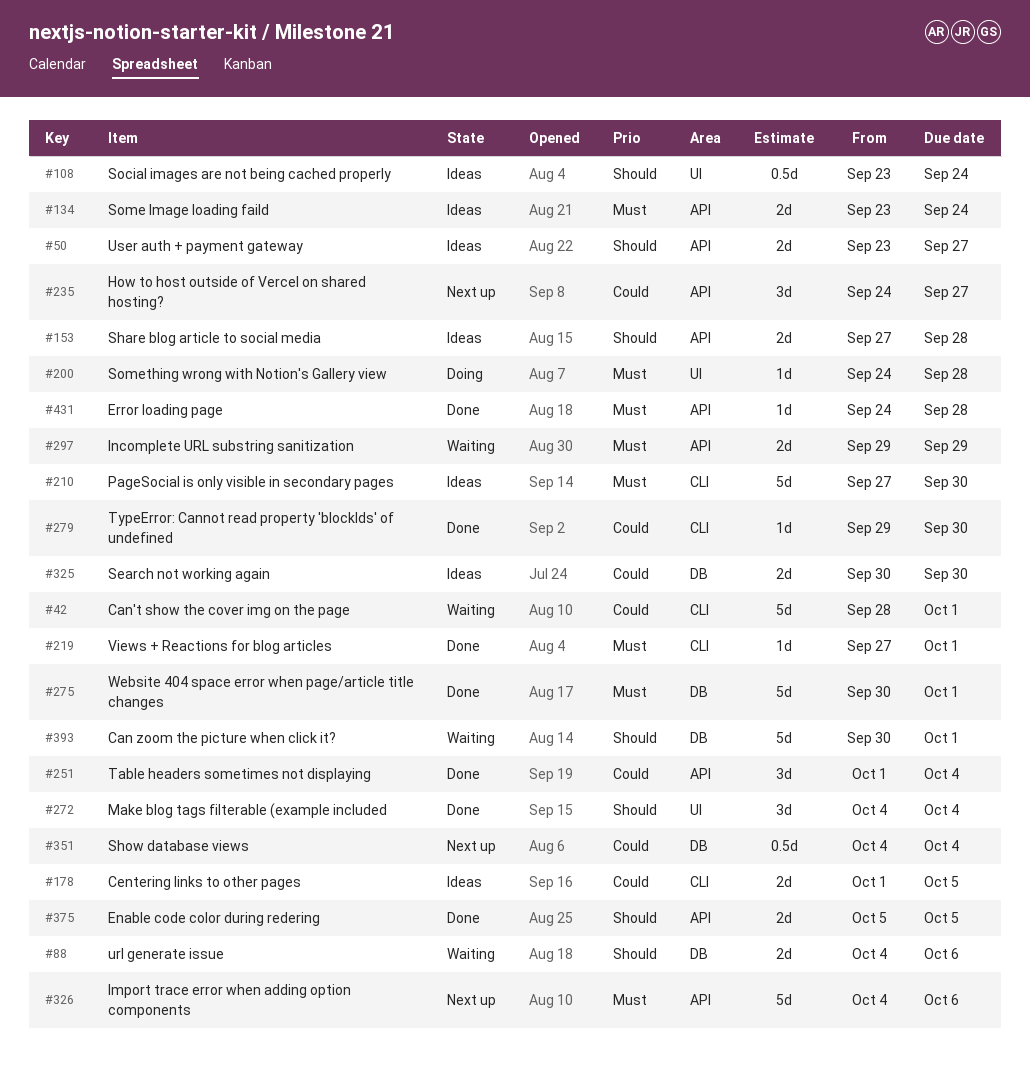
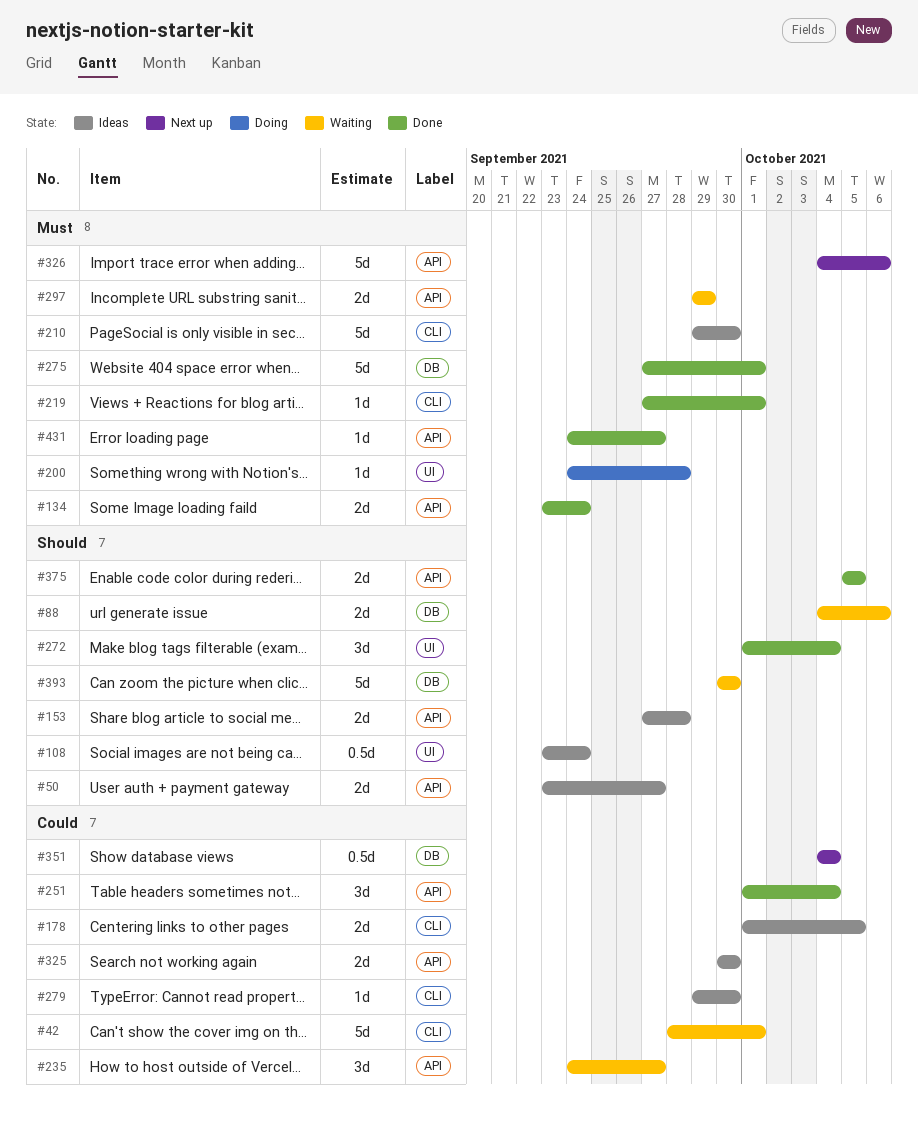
#134, status: Ideas -> Done
#210, start: Sep 27 -> Sep 29
#235, status: Next up -> Waiting
#272, start: Oct 4 -> Oct 1
#275, start: Sep 30 -> Sep 27
#279, status: Done -> Ideas
#325, label: DB -> API
#393, due: Oct 1 -> Sep 30
#431, due: Sep 28 -> Sep 27

